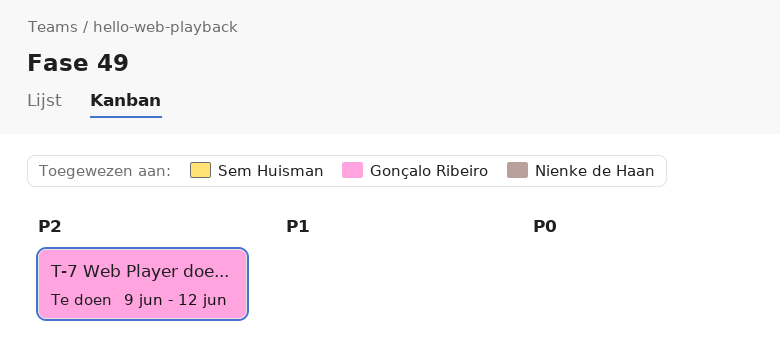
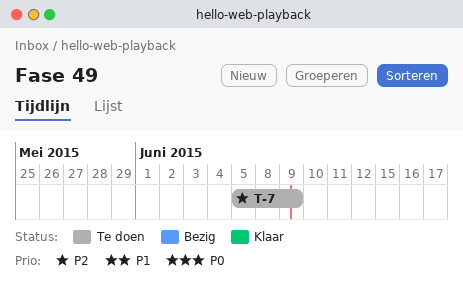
T-7, start: Jun 9 -> Jun 5
T-7, due: Jun 12 -> Jun 9

